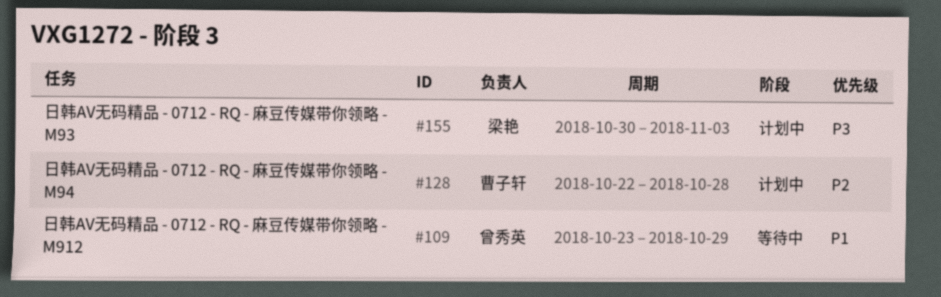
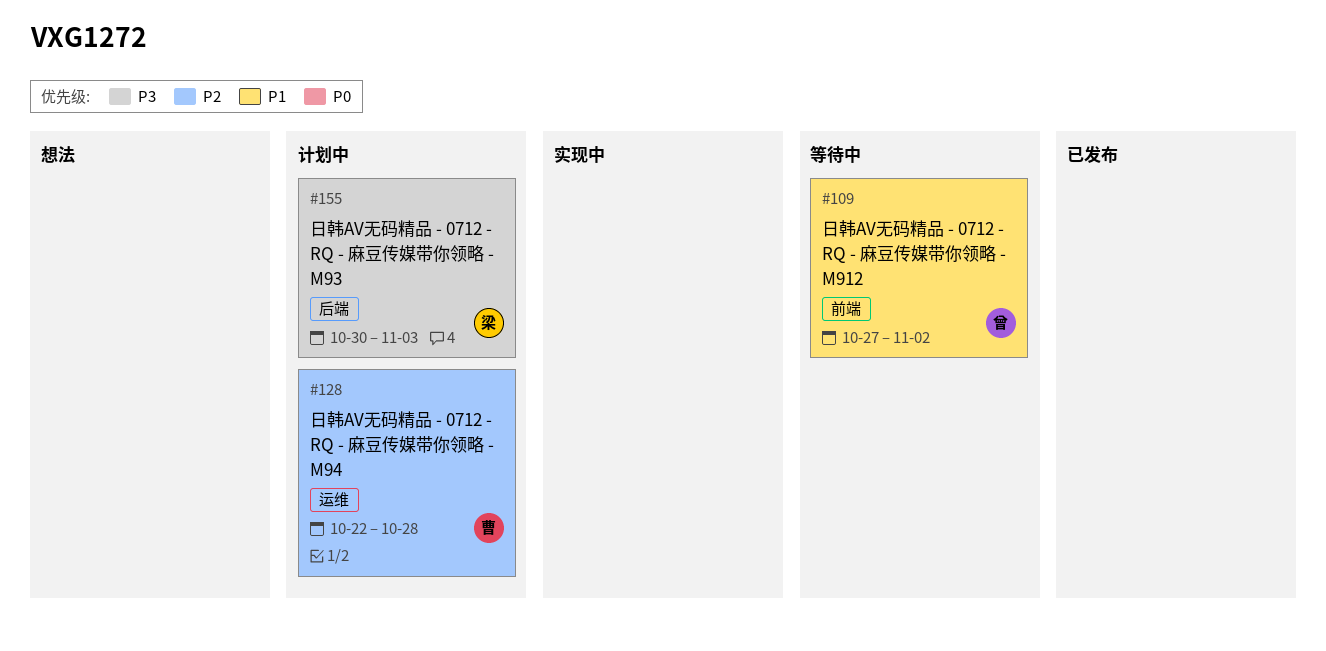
#109, start: Oct 23 -> Oct 27
#109, due: Oct 29 -> Nov 2

